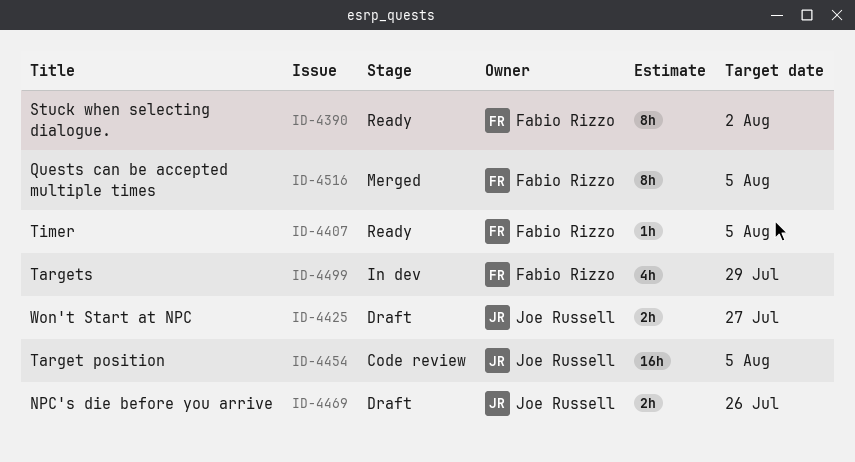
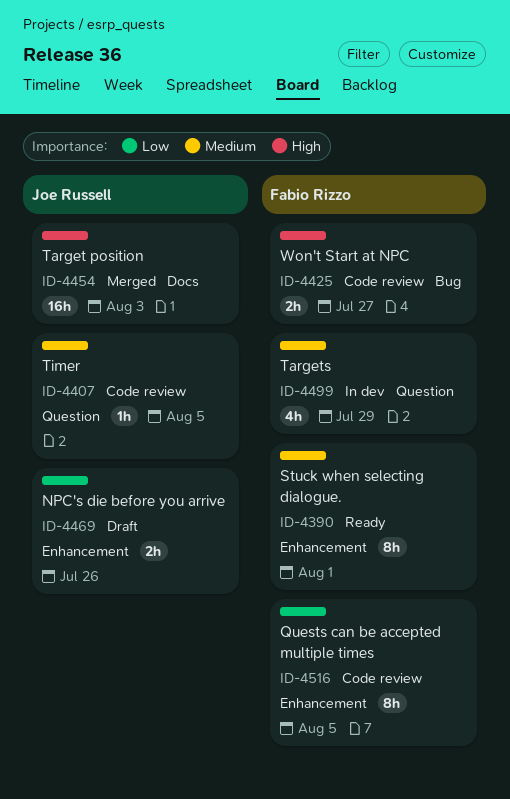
ID-4390, due: Aug 2 -> Aug 1
ID-4407, status: Ready -> Code review
ID-4407, owner: Fabio Rizzo -> Joe Russell
ID-4425, status: Draft -> Code review
ID-4425, owner: Joe Russell -> Fabio Rizzo
ID-4454, status: Code review -> Merged
ID-4454, due: Aug 5 -> Aug 3
ID-4516, status: Merged -> Code review

